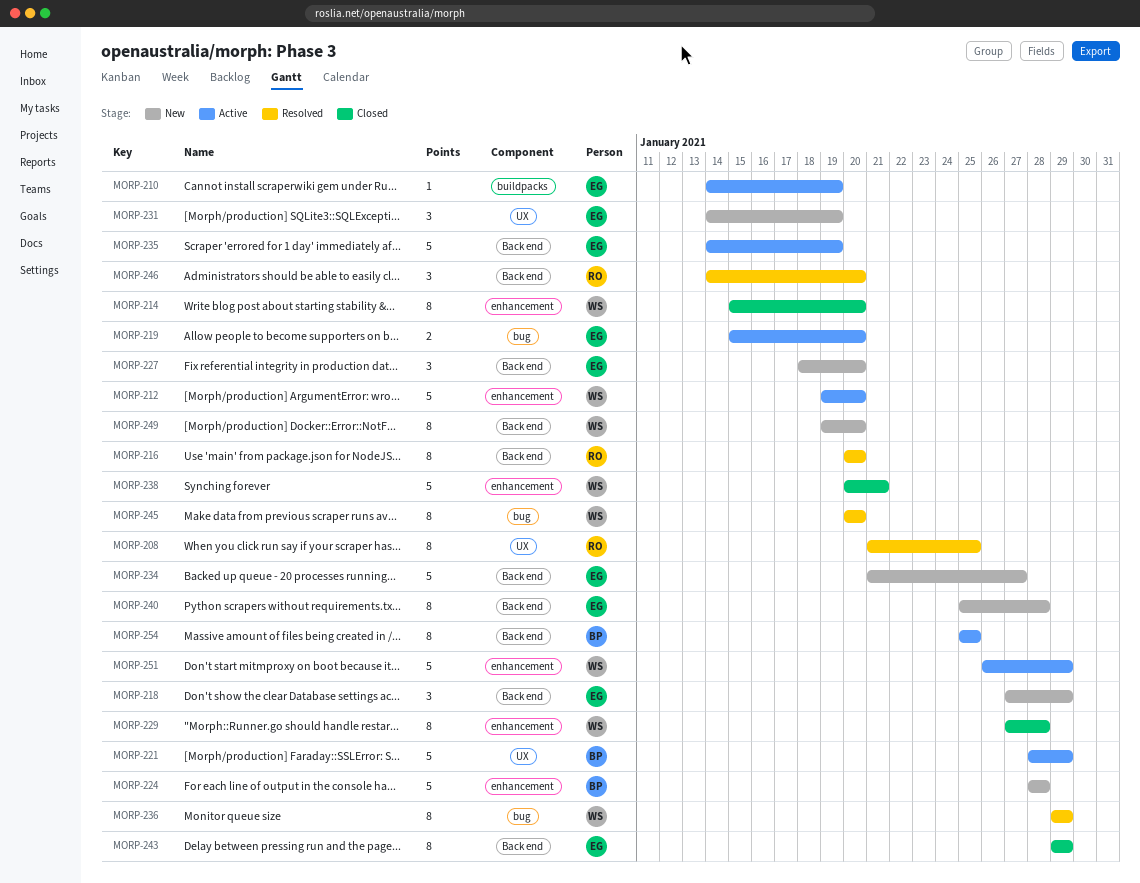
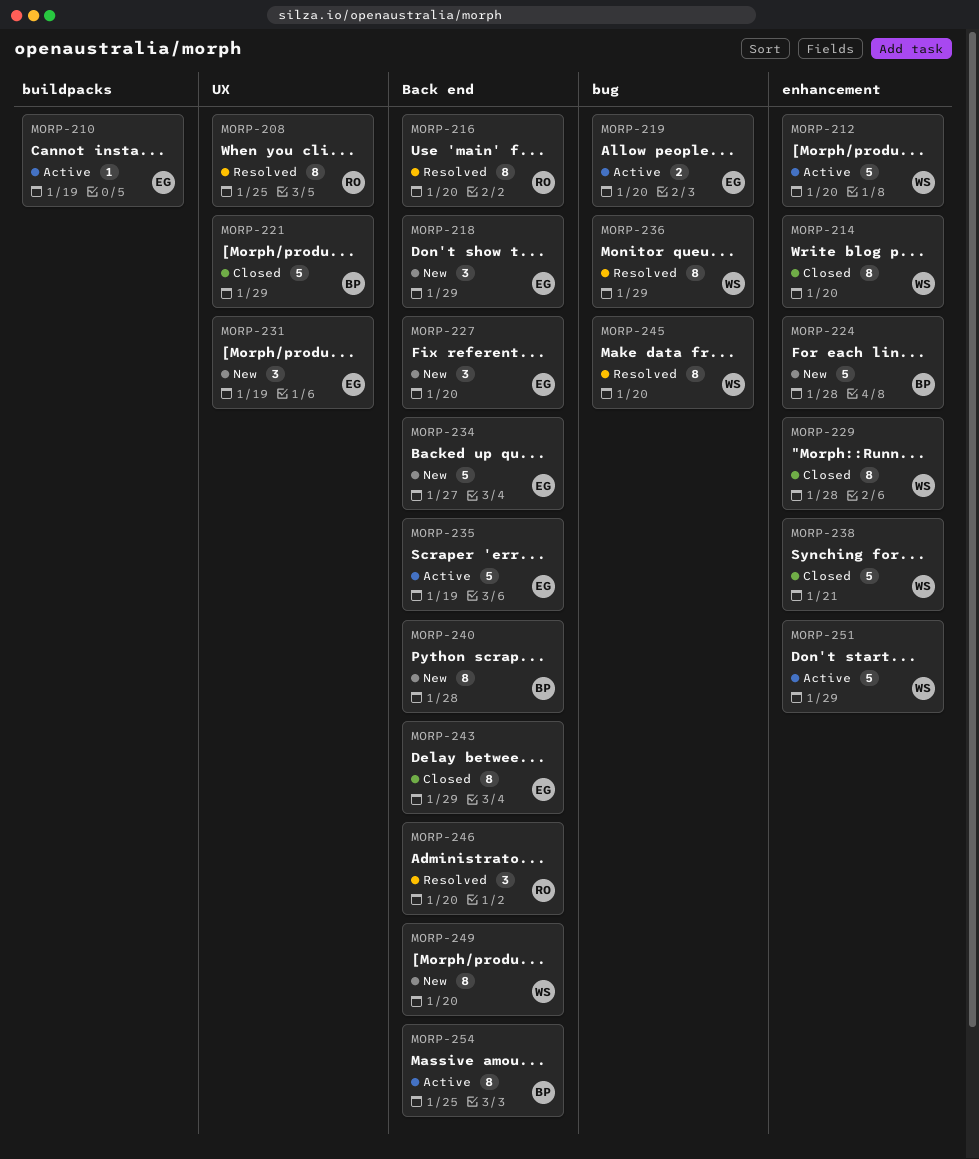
MORP-221, status: Active -> Closed
MORP-240, owner: EG -> BP

